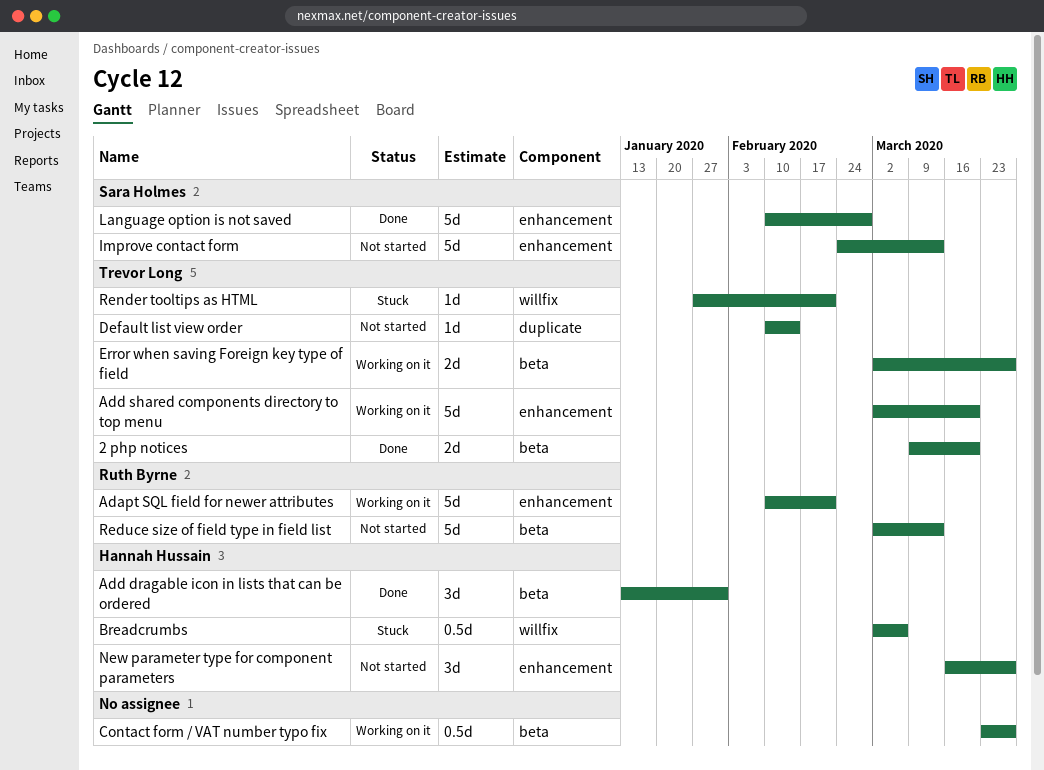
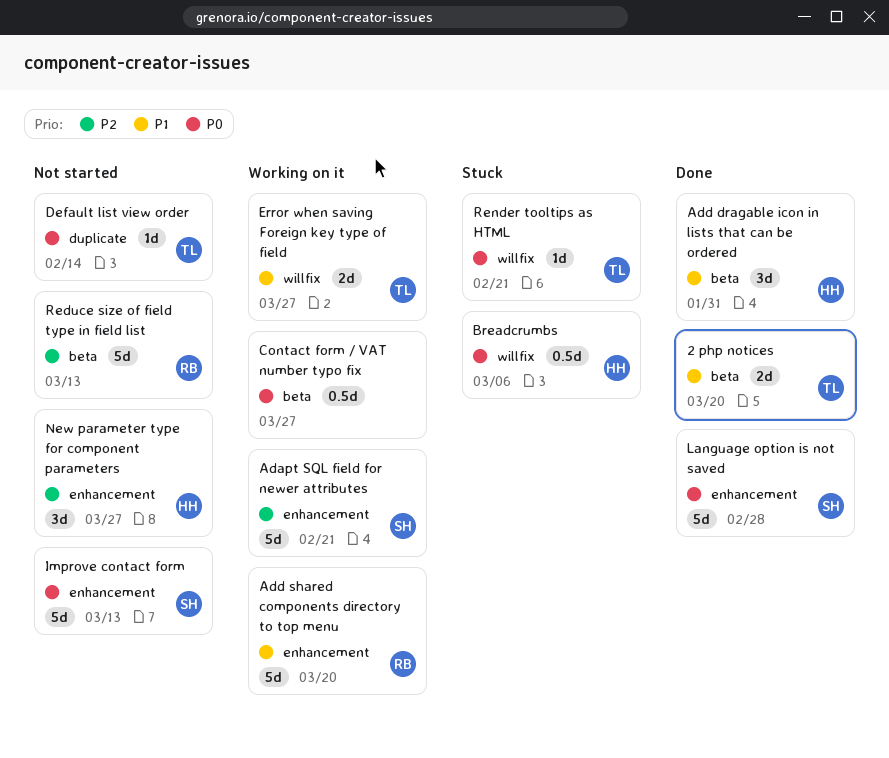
Adapt SQL field for newer attributes, owner: Ruth Byrne -> Sara Holmes
Add shared components directory to top menu, owner: Trevor Long -> Ruth Byrne
Error when saving Foreign key type of field, label: beta -> willfix

